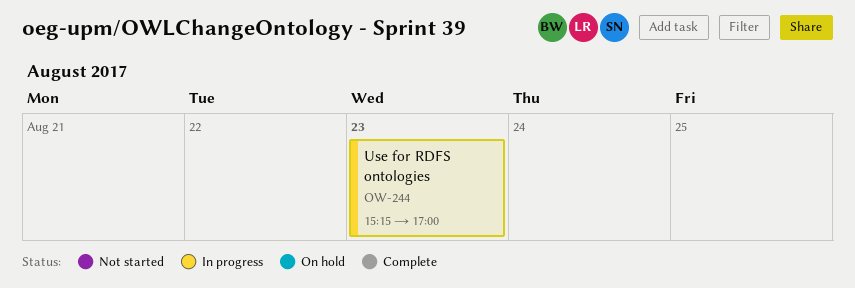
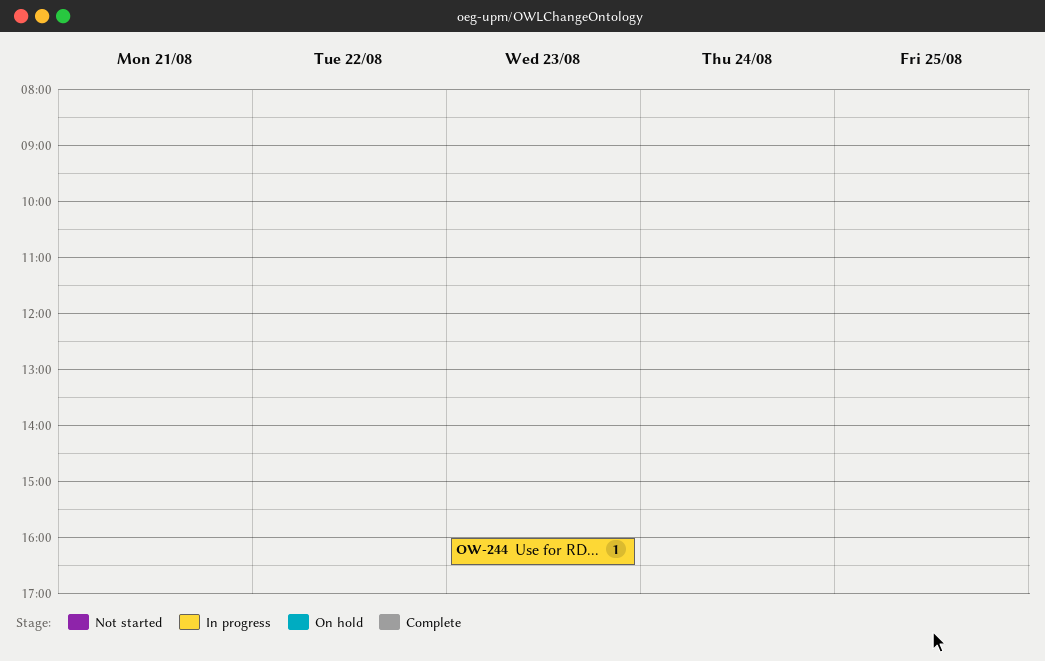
OW-244, begins: 15:15 -> 16:00
OW-244, ends: 17:00 -> 16:30

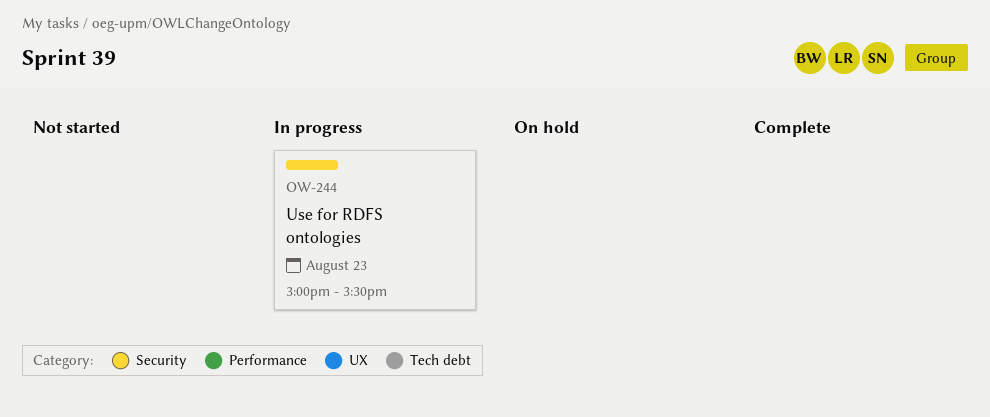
OW-244, begins: 16:00 -> 15:00
OW-244, ends: 16:30 -> 15:30

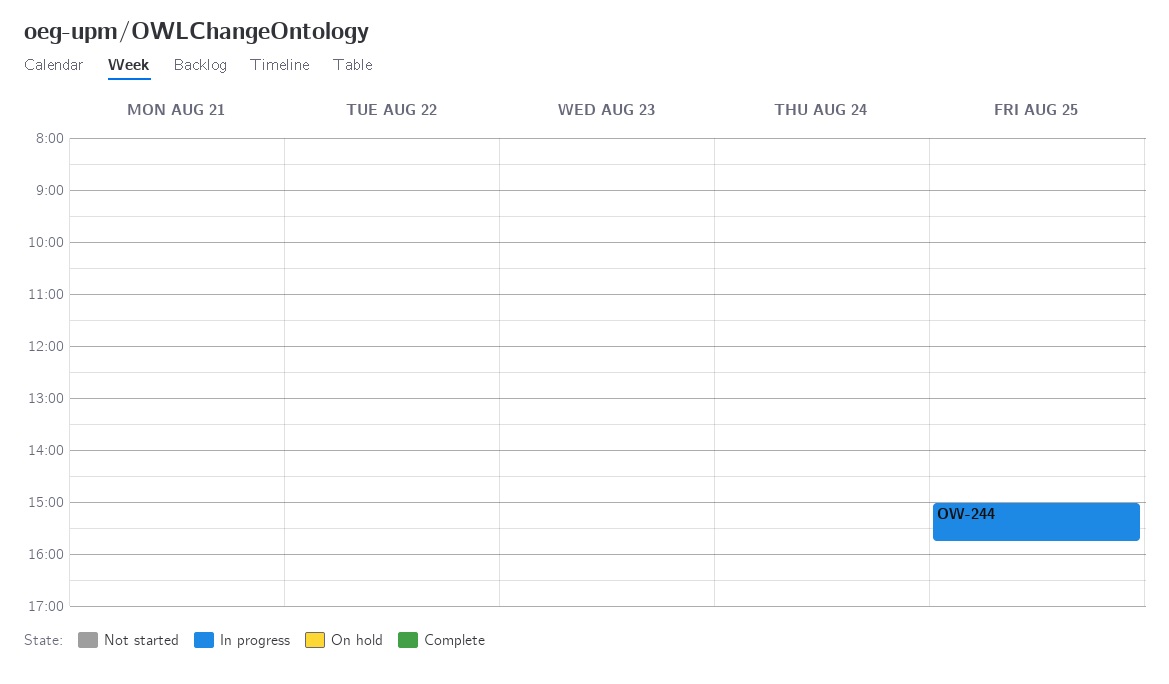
OW-244, day: Aug 23 -> Aug 25
OW-244, ends: 15:30 -> 15:45

